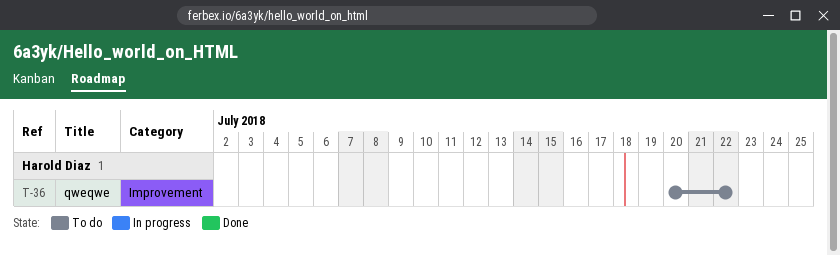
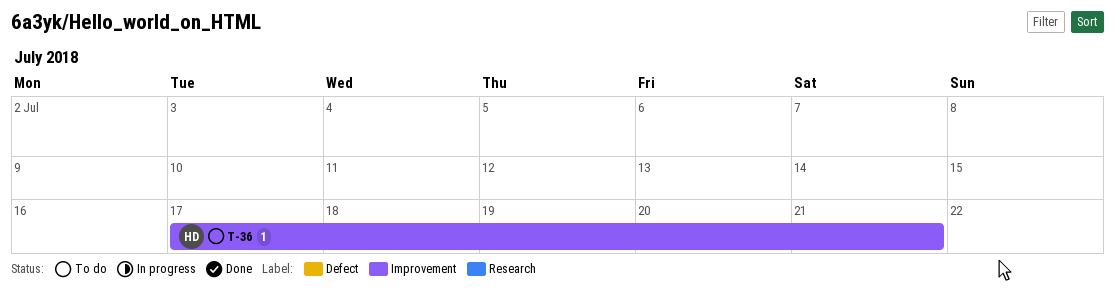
T-36, start: Jul 20 -> Jul 17
T-36, due: Jul 22 -> Jul 21

